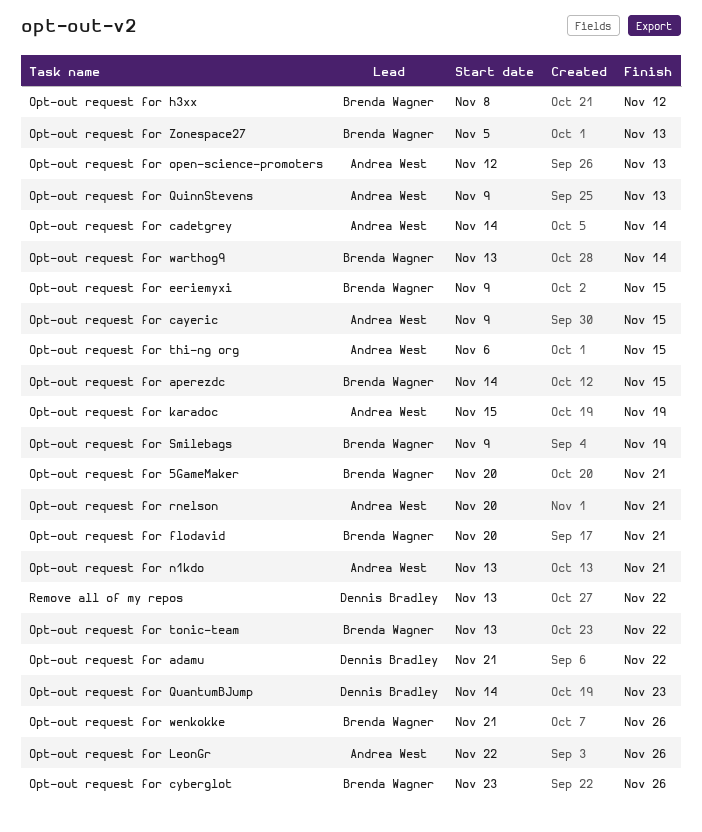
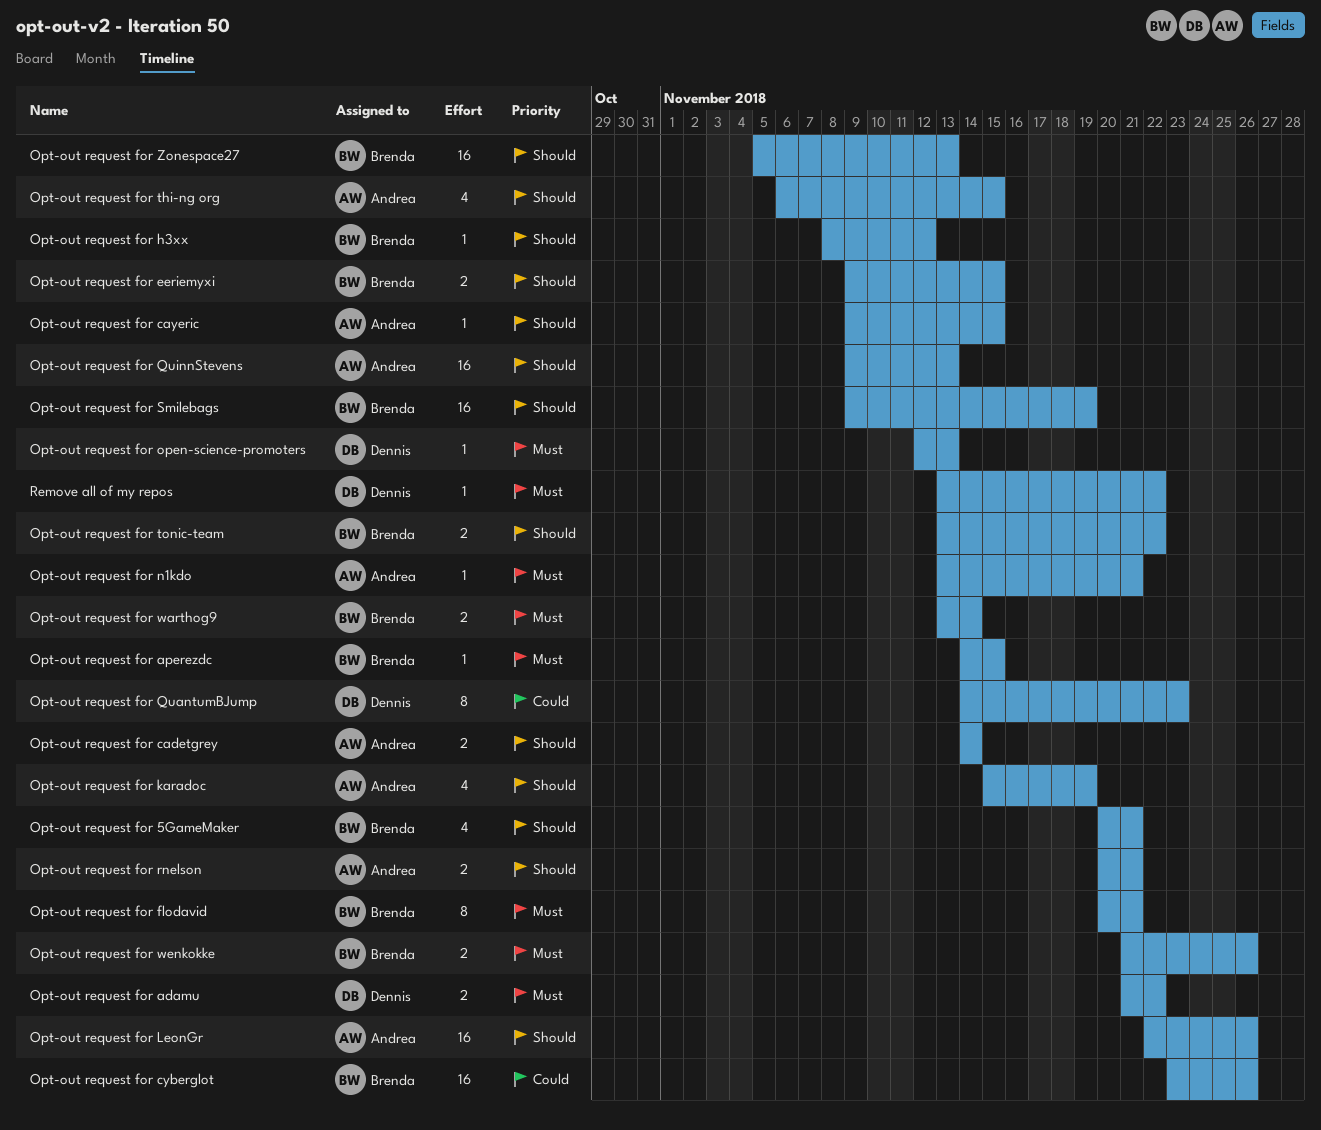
Opt-out request for open-science-promoters, owner: Andrea West -> Dennis Bradley

